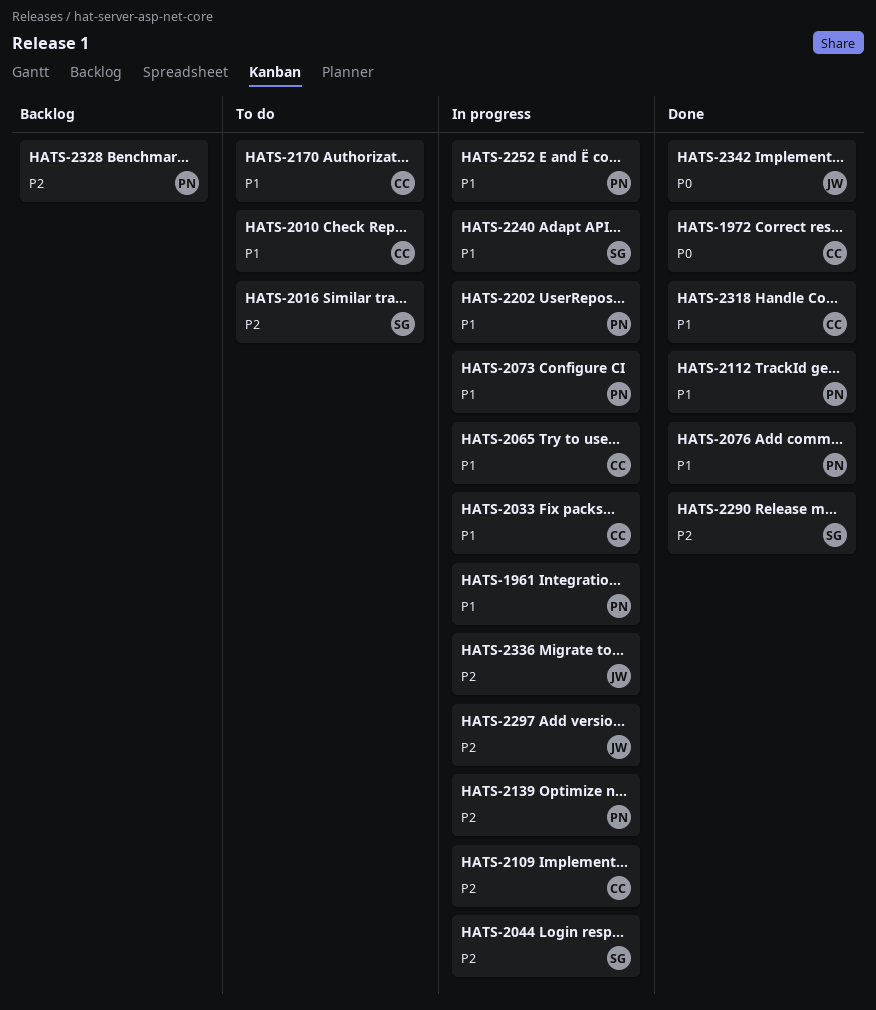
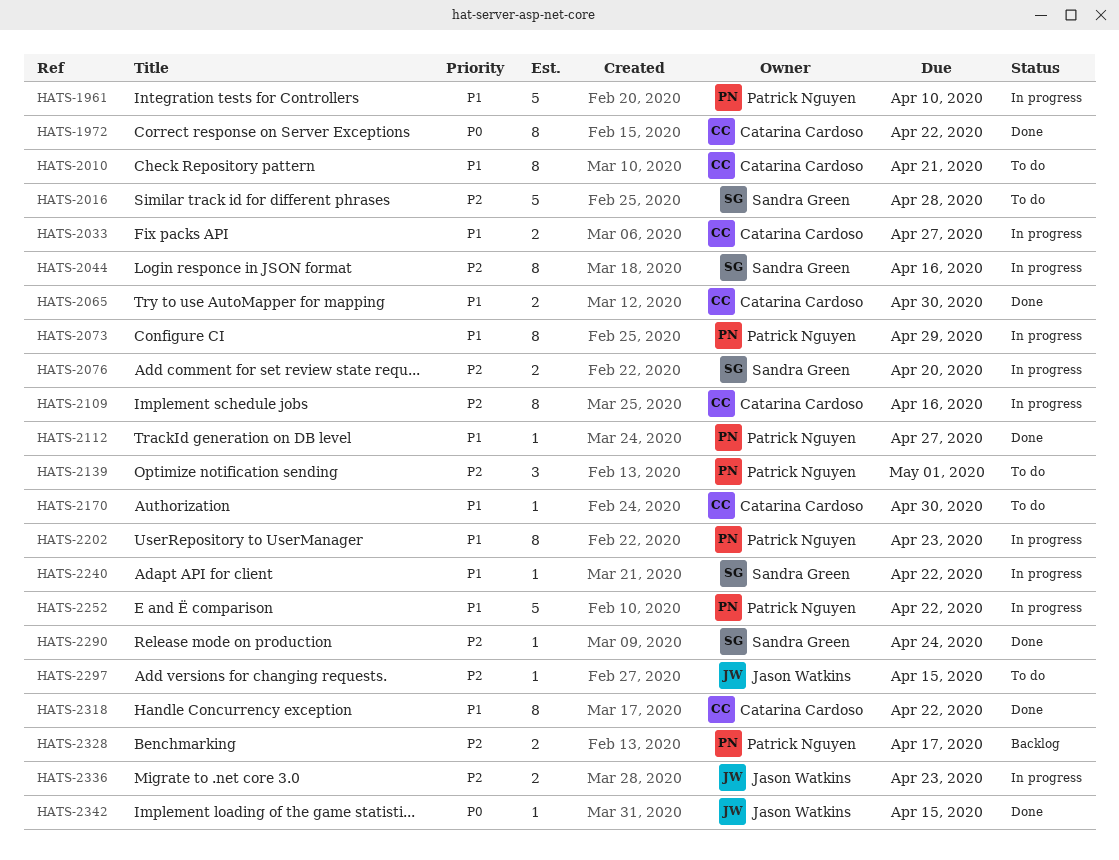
HATS-2065, status: In progress -> Done
HATS-2076, status: Done -> In progress
HATS-2076, owner: Patrick Nguyen -> Sandra Green
HATS-2076, priority: P1 -> P2
HATS-2139, status: In progress -> To do
HATS-2297, status: In progress -> To do

